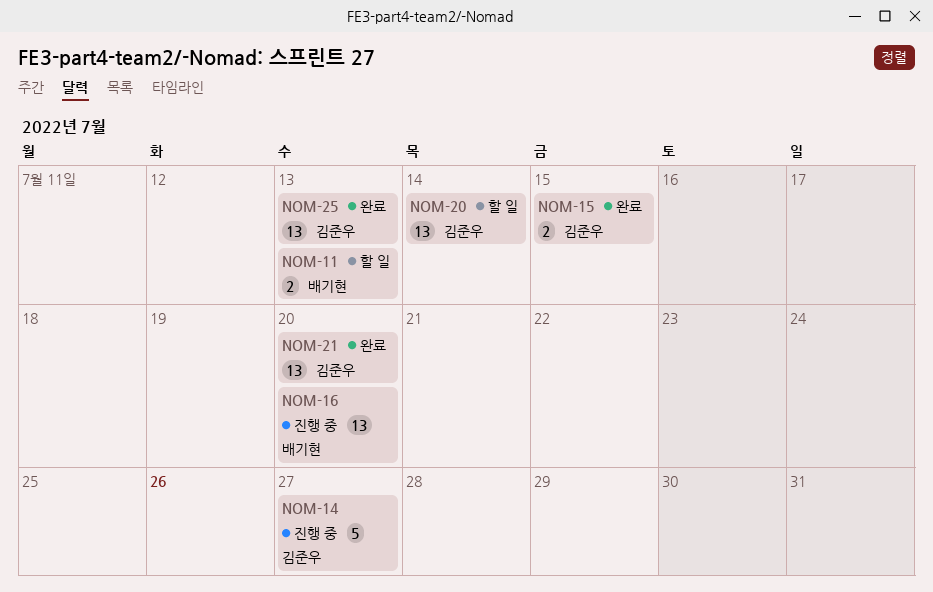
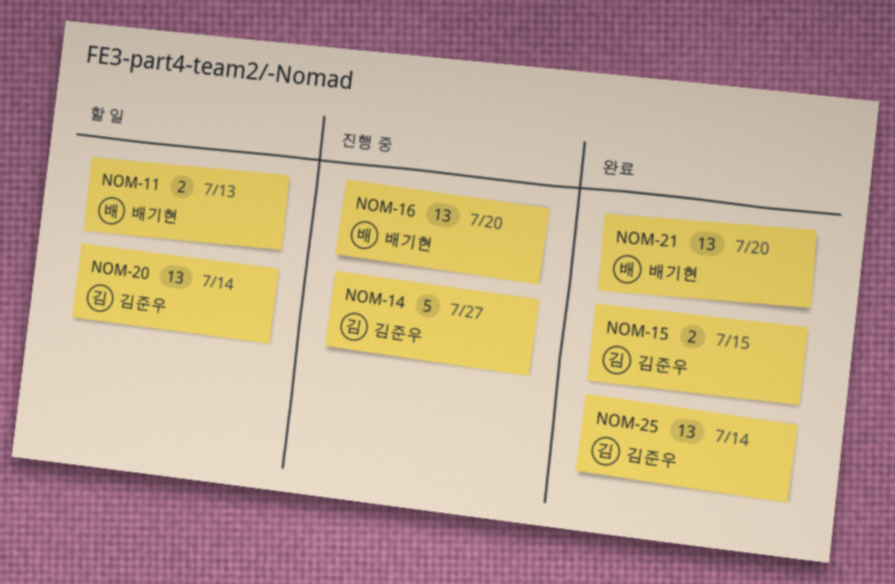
NOM-21, owner: 김준우 -> 배기현
NOM-25, due: Jul 13 -> Jul 14

